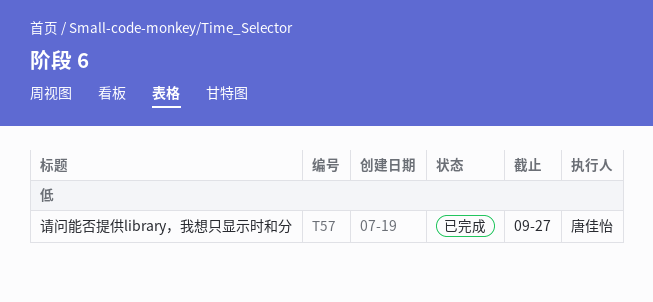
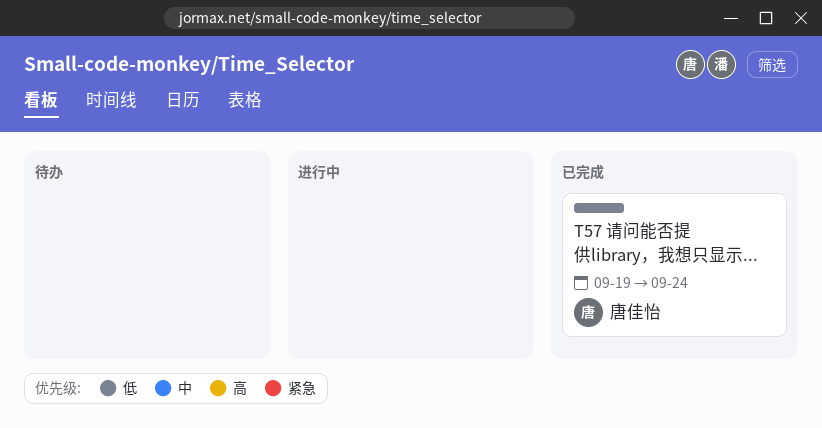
T57, due: Sep 27 -> Sep 24

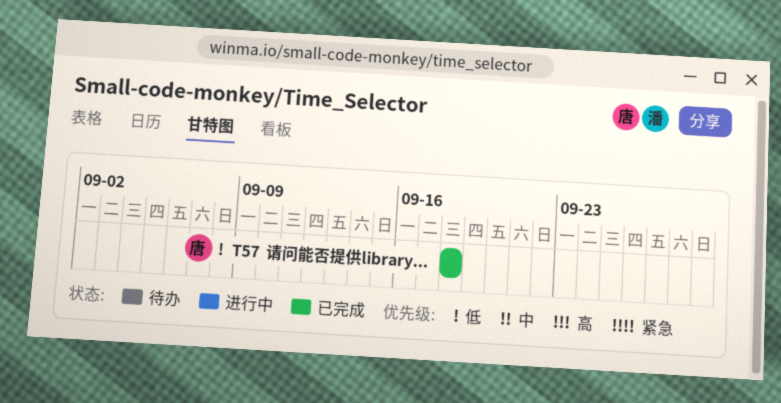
T57, start: Sep 19 -> Sep 18
T57, due: Sep 24 -> Sep 18

